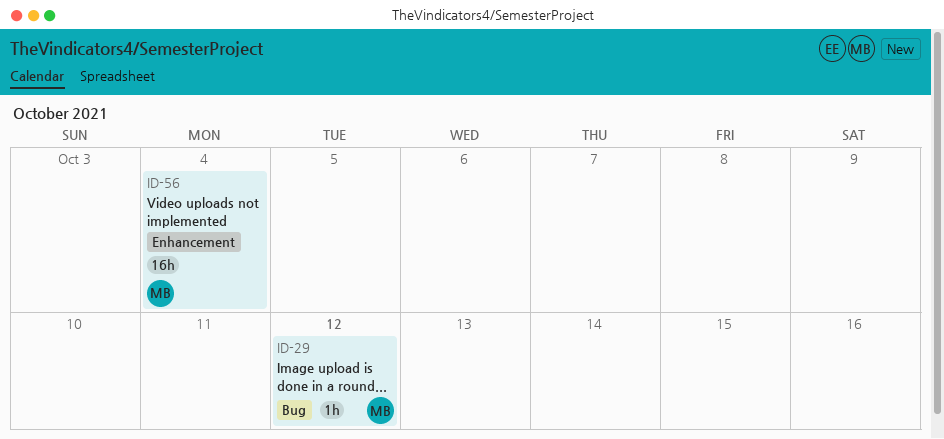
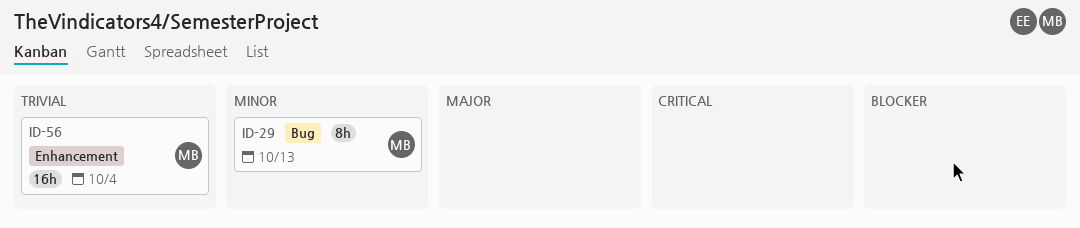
ID-29, estimate: 1h -> 8h
ID-29, due: Oct 12 -> Oct 13

